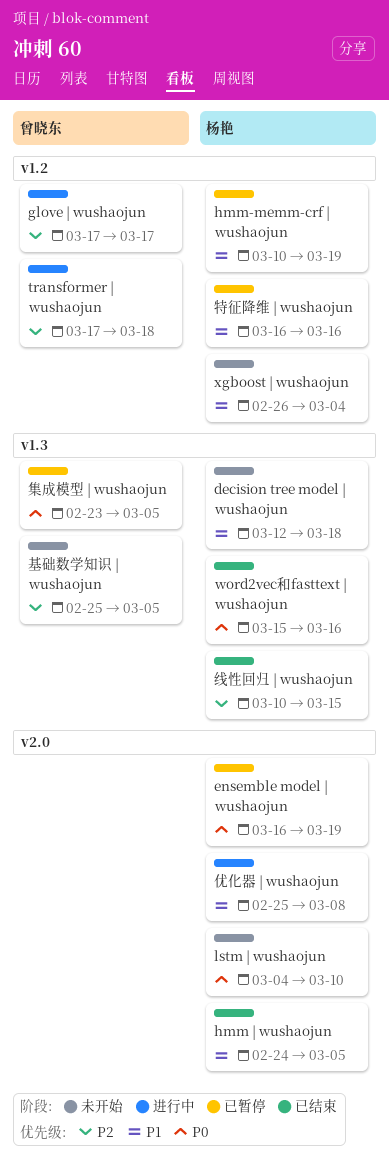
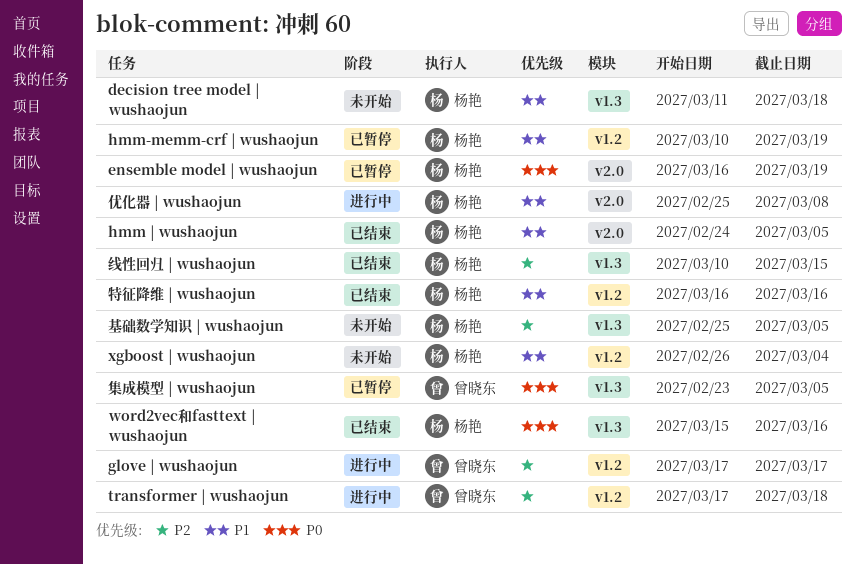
decision tree model | wushaojun, start: Mar 12 -> Mar 11
lstm | wushaojun: present -> none
基础数学知识 | wushaojun, owner: 曾晓东 -> 杨艳
特征降维 | wushaojun, status: 已暂停 -> 已结束

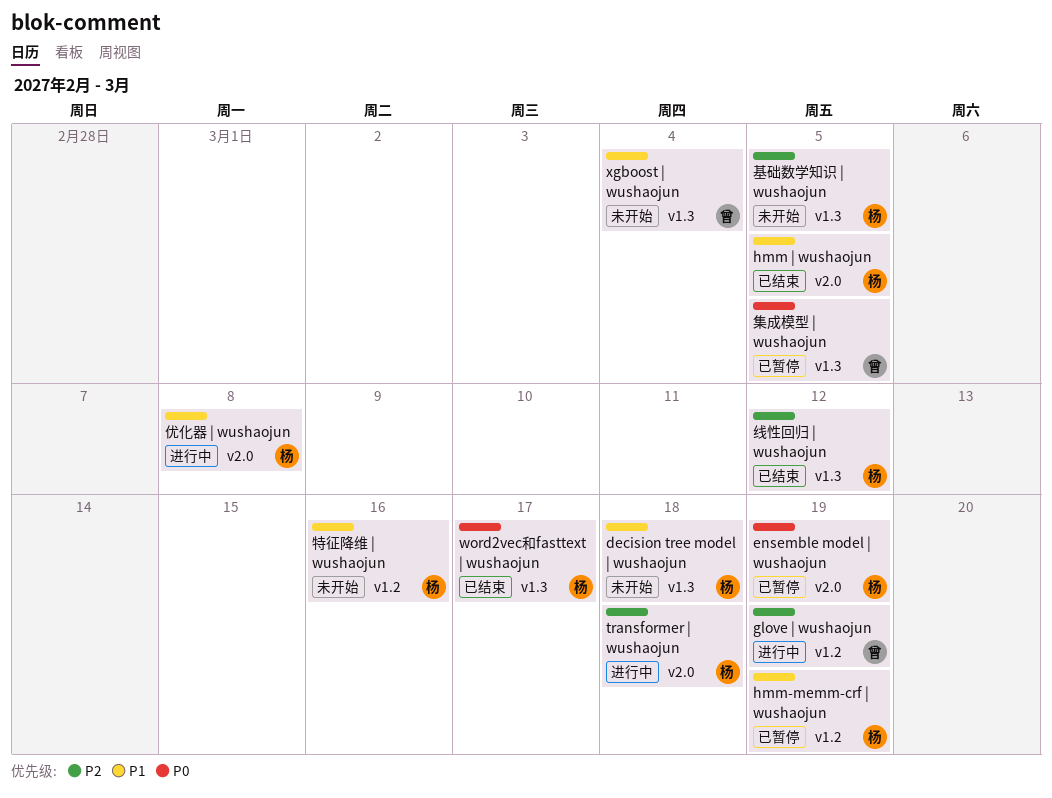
glove | wushaojun, due: Mar 17 -> Mar 19
transformer | wushaojun, owner: 曾晓东 -> 杨艳
transformer | wushaojun, label: v1.2 -> v2.0
word2vec和fasttext | wushaojun, due: Mar 16 -> Mar 17
xgboost | wushaojun, owner: 杨艳 -> 曾晓东
xgboost | wushaojun, label: v1.2 -> v1.3
特征降维 | wushaojun, status: 已结束 -> 未开始
线性回归 | wushaojun, due: Mar 15 -> Mar 12

